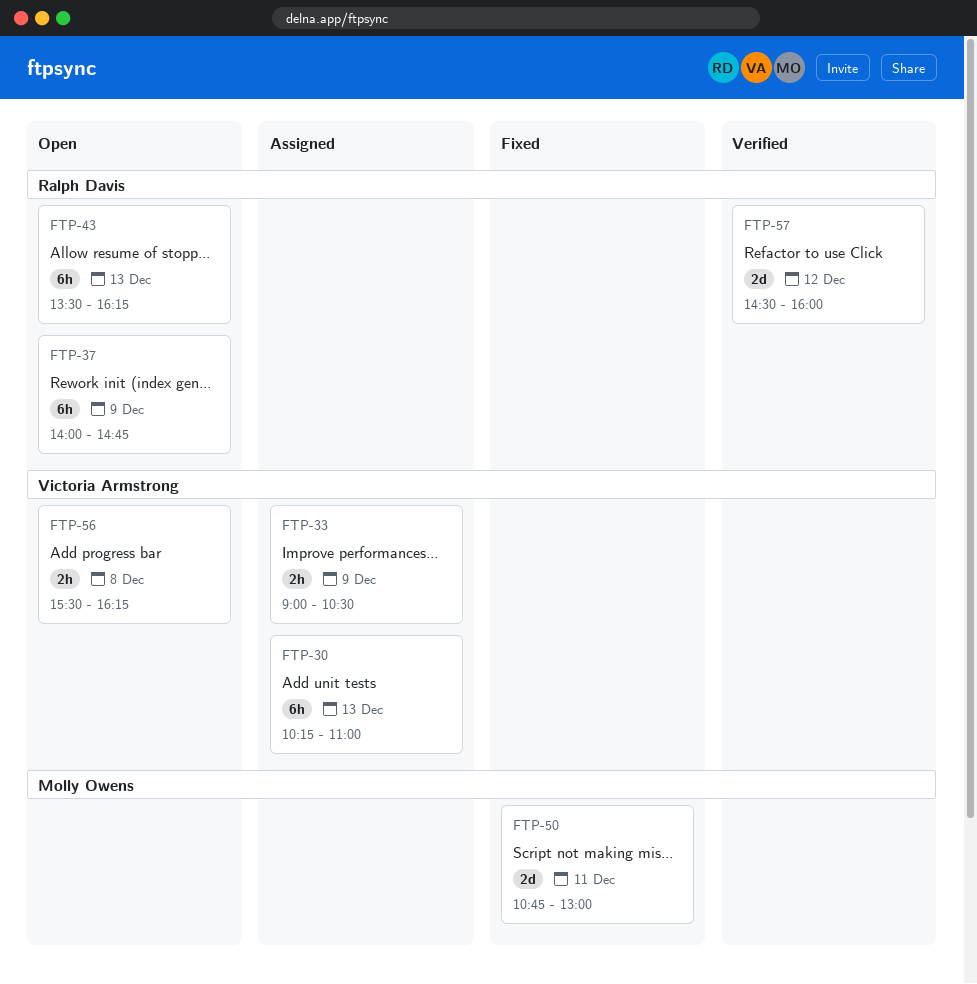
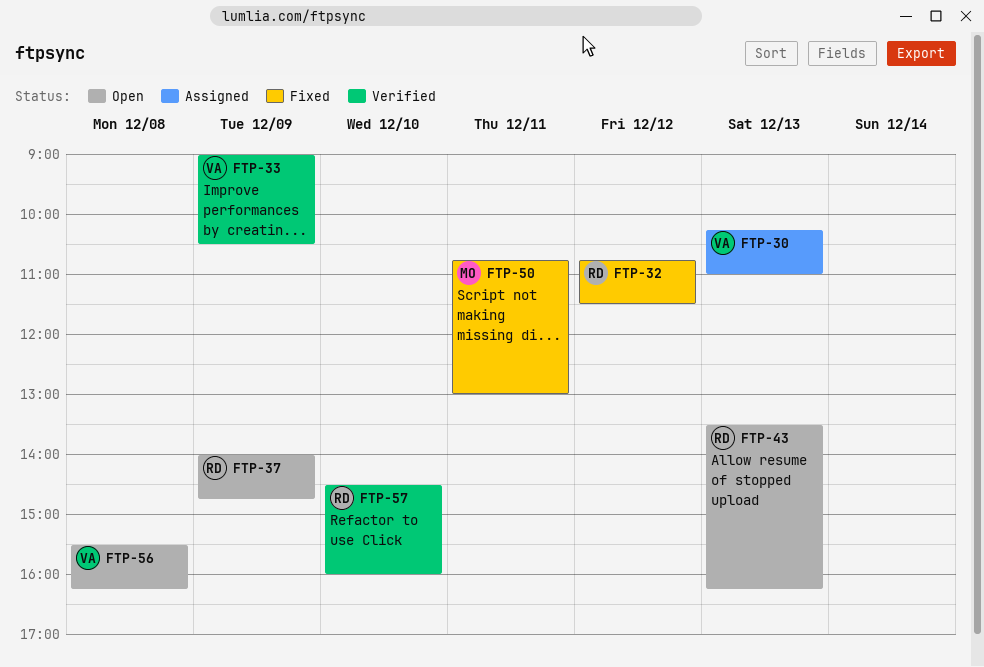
FTP-32: none -> present
FTP-33, status: Assigned -> Verified
FTP-57, day: Dec 12 -> Dec 10

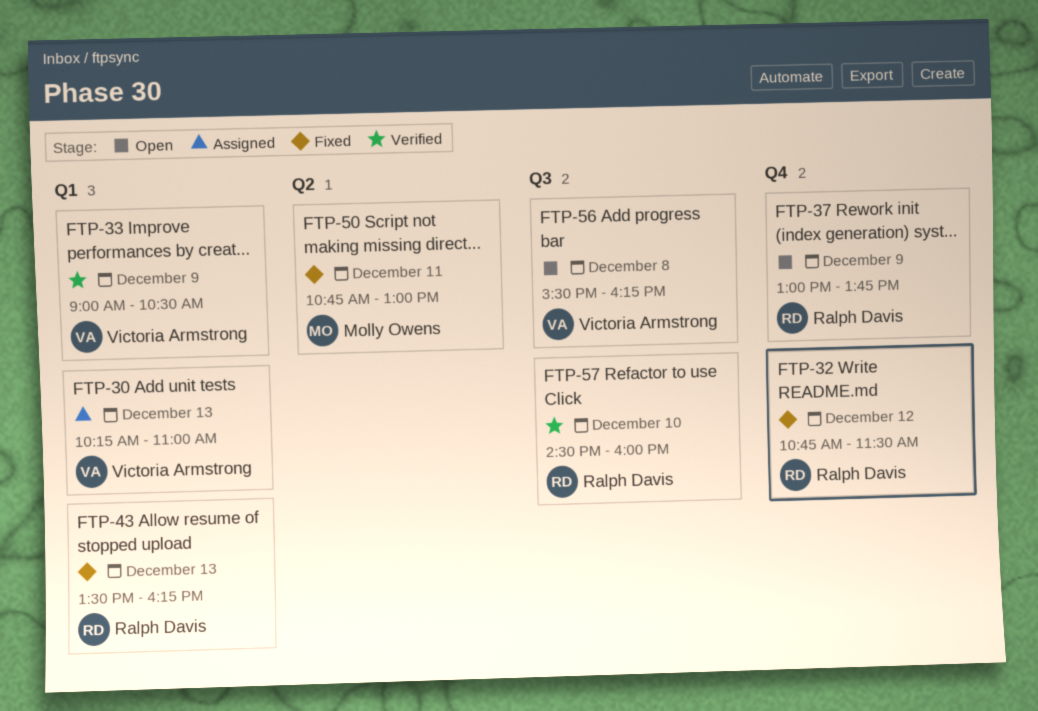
FTP-37, begins: 14:00 -> 13:00
FTP-37, ends: 14:45 -> 13:45
FTP-43, status: Open -> Fixed

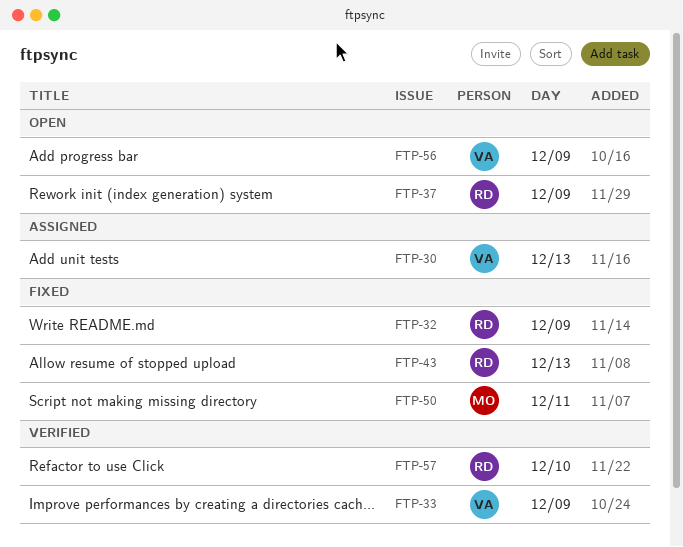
FTP-32, day: Dec 12 -> Dec 9
FTP-56, day: Dec 8 -> Dec 9

